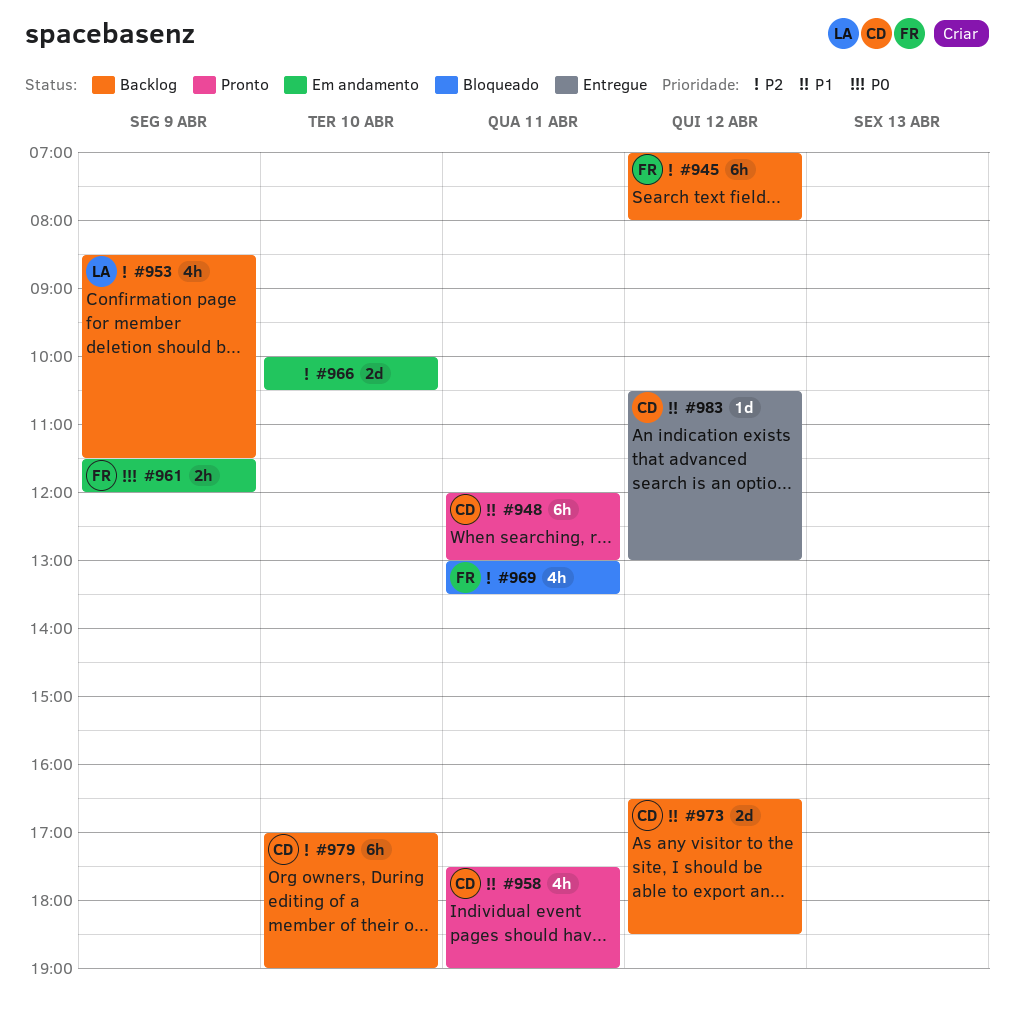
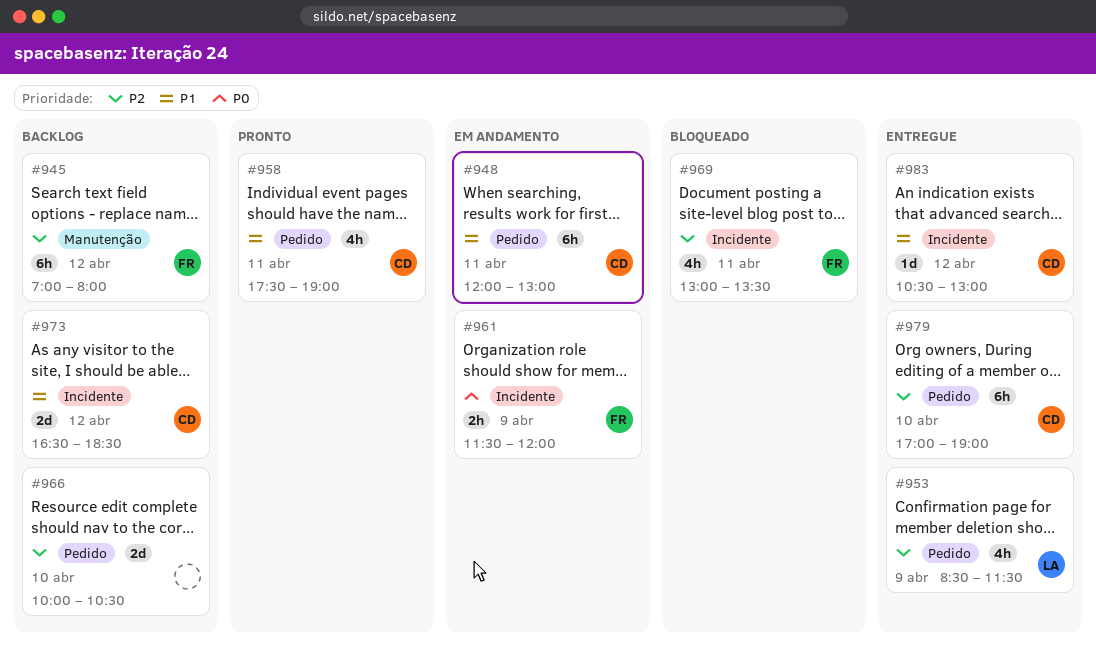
#948, status: Pronto -> Em andamento
#953, status: Backlog -> Entregue
#966, status: Em andamento -> Backlog
#979, status: Backlog -> Entregue

